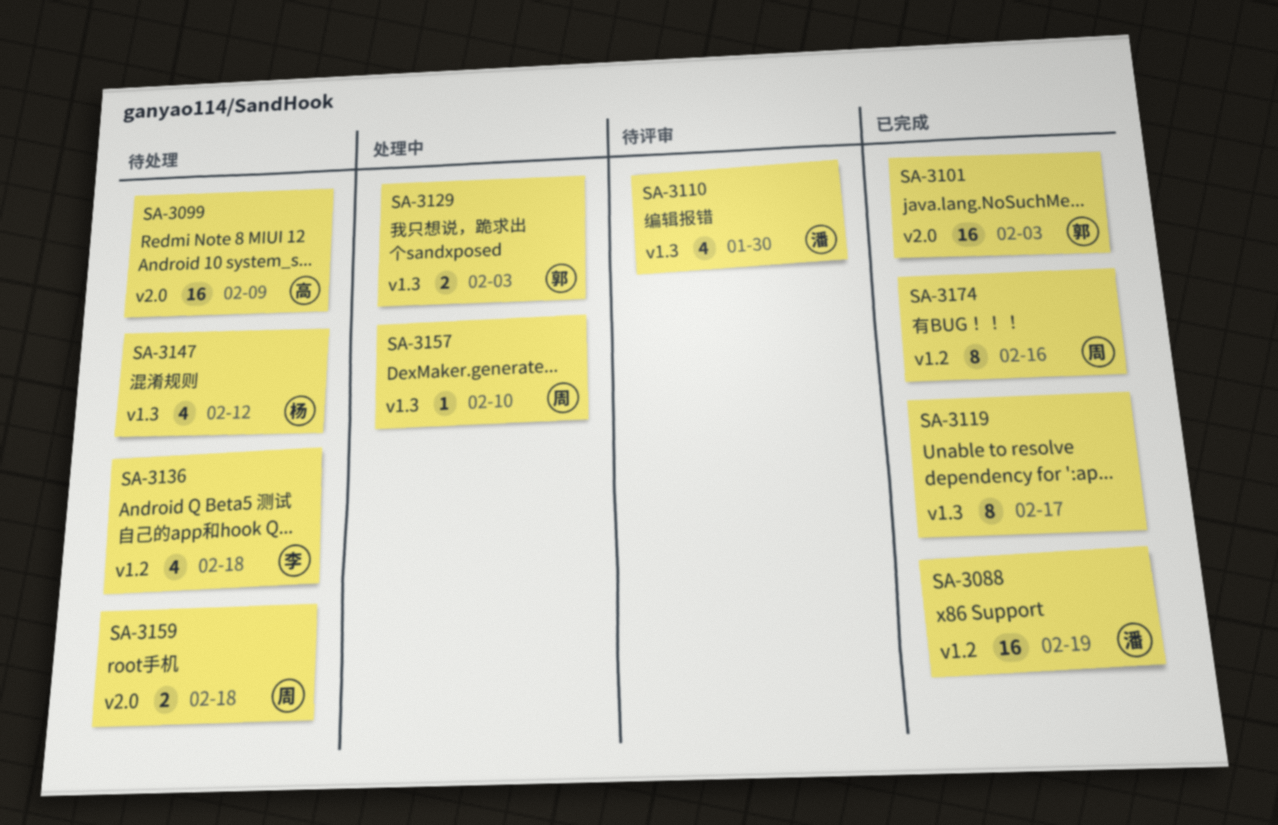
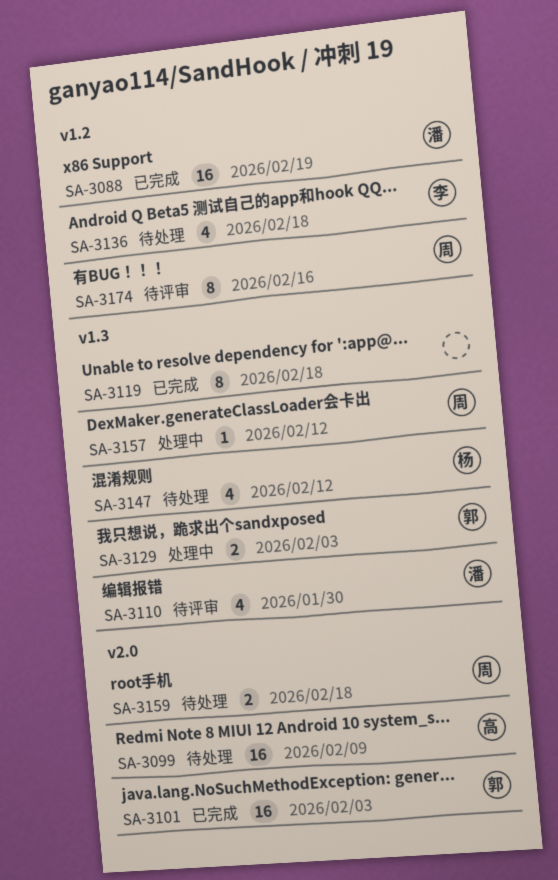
SA-3119, due: Feb 17 -> Feb 18
SA-3157, due: Feb 10 -> Feb 12
SA-3174, status: 已完成 -> 待评审

